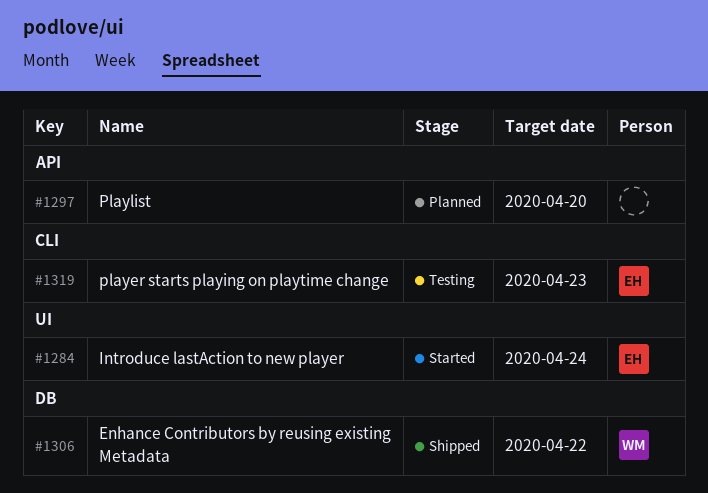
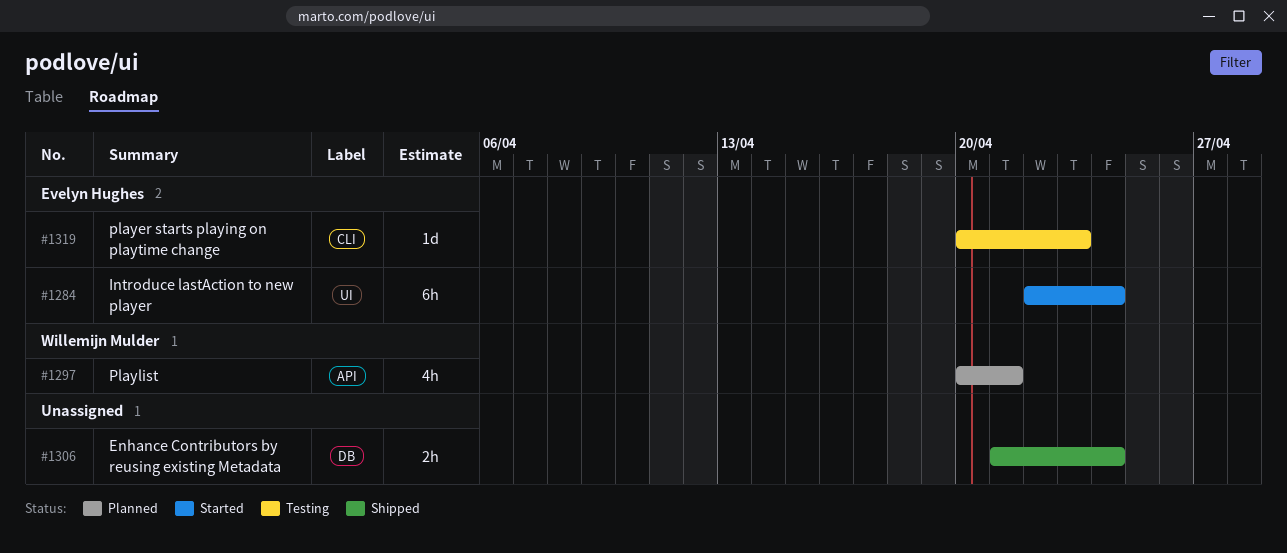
#1297, owner: none -> Willemijn Mulder
#1297, due: Apr 20 -> Apr 21
#1306, owner: Willemijn Mulder -> none
#1306, due: Apr 22 -> Apr 24

